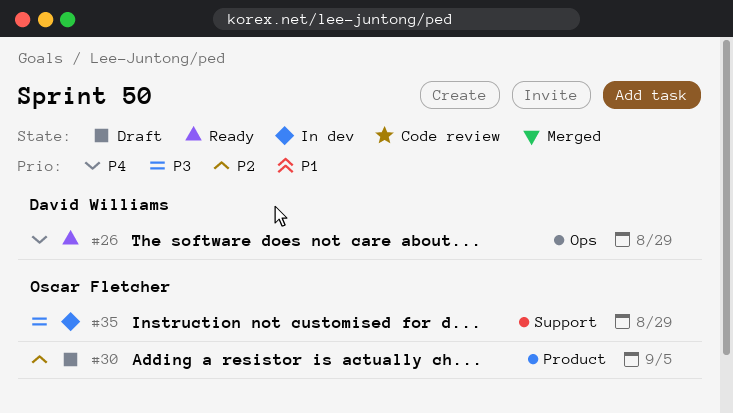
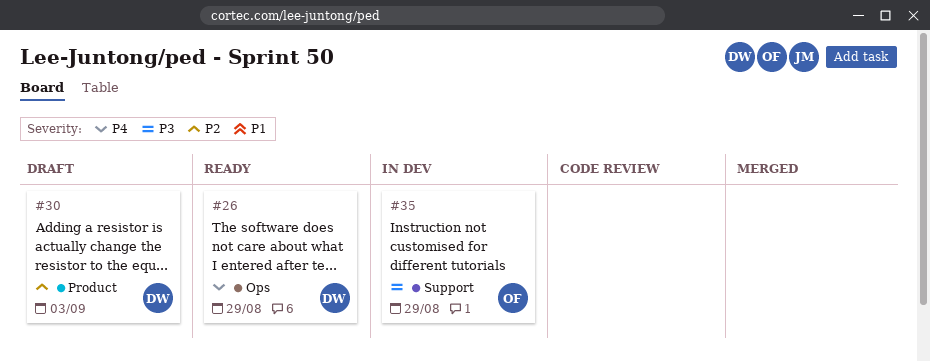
#30, owner: Oscar Fletcher -> David Williams
#30, due: Sep 5 -> Sep 3

